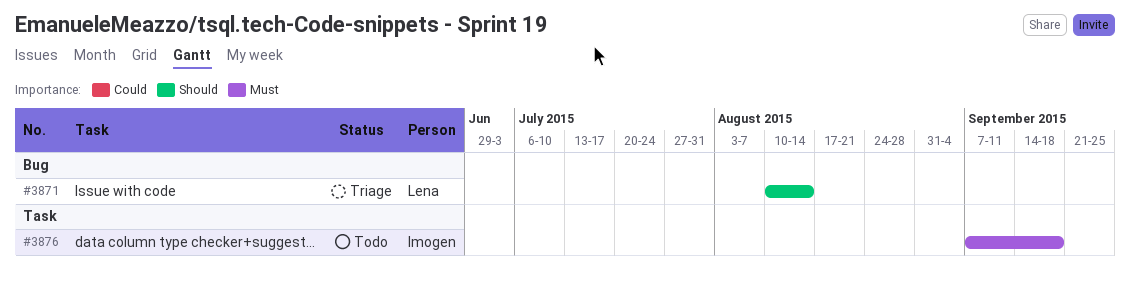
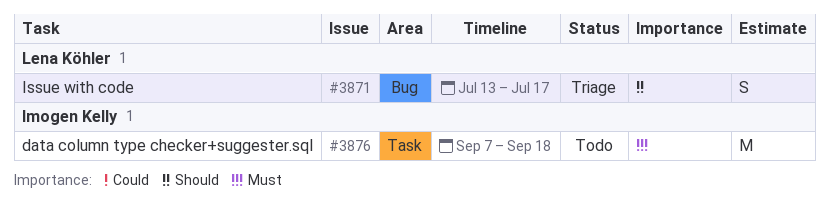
#3871, start: Aug 10 -> Jul 13
#3871, due: Aug 14 -> Jul 17

